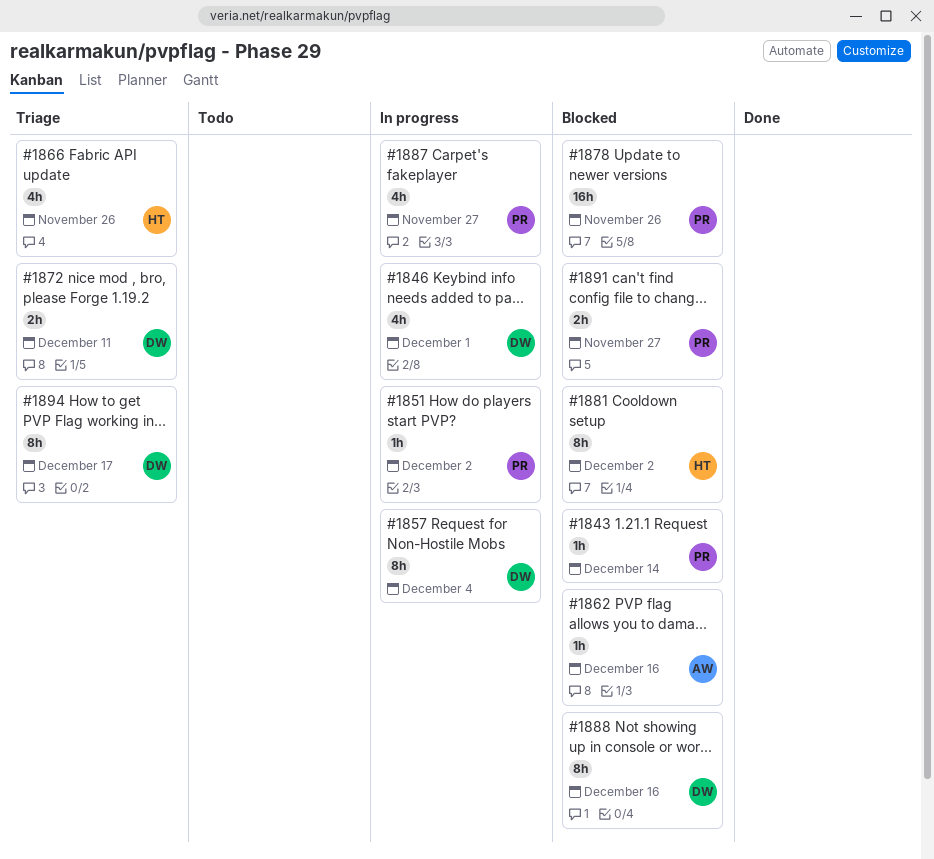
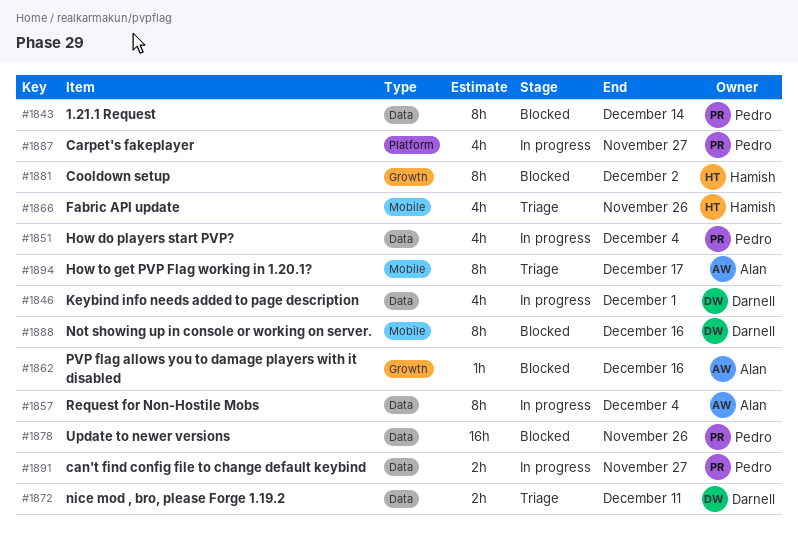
#1843, estimate: 1h -> 8h
#1851, estimate: 1h -> 4h
#1851, due: Dec 2 -> Dec 4
#1857, owner: Darnell -> Alan
#1891, status: Blocked -> In progress
#1894, owner: Darnell -> Alan

